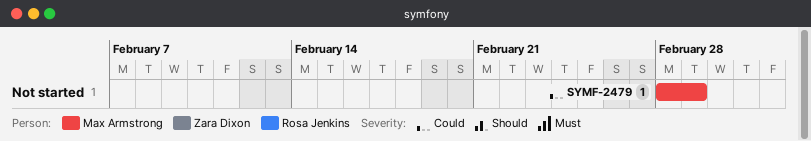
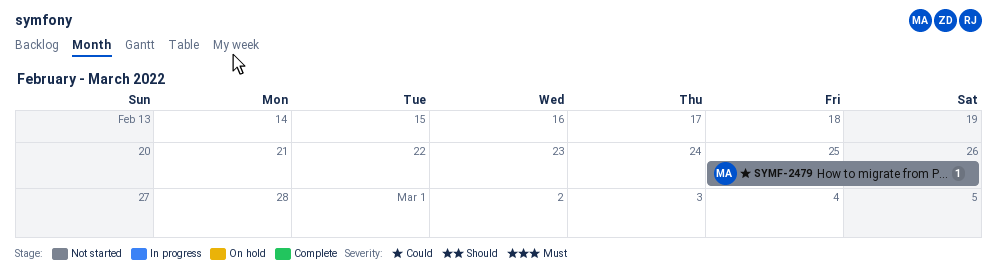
SYMF-2479, start: Feb 28 -> Feb 25
SYMF-2479, due: Mar 1 -> Feb 26

